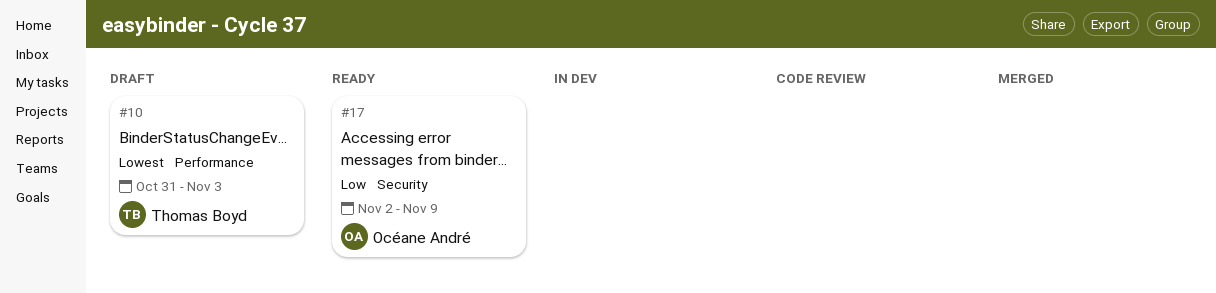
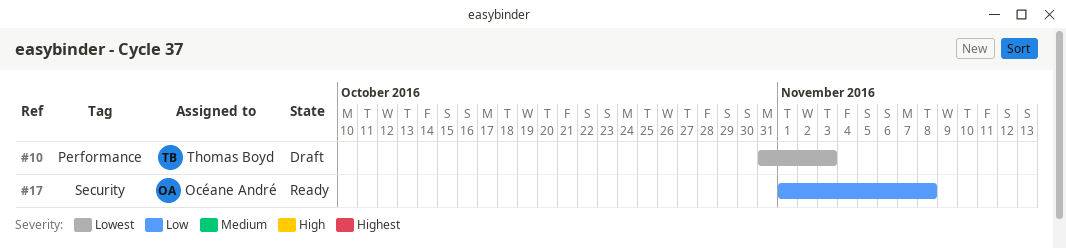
#17, start: Nov 2 -> Nov 1
#17, due: Nov 9 -> Nov 8

